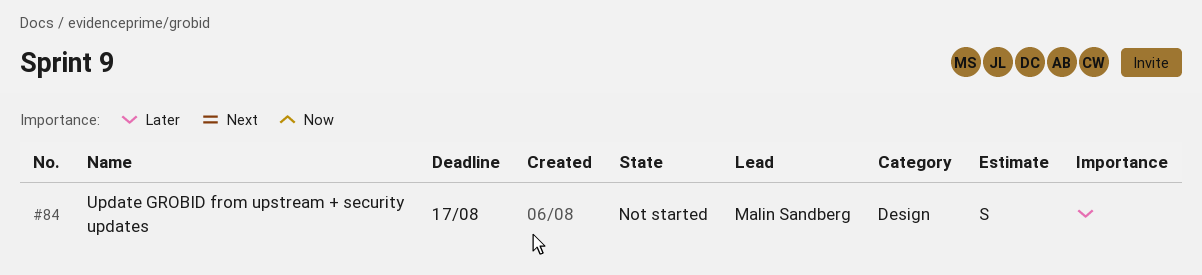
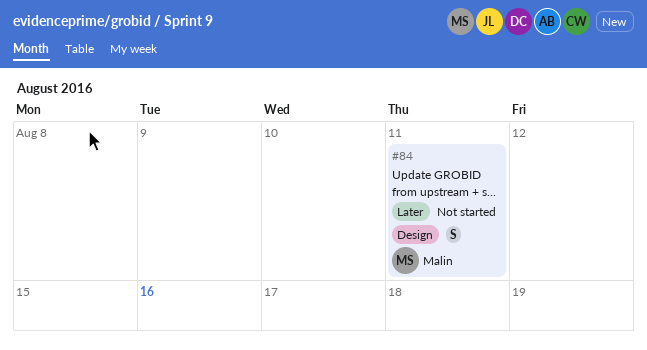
#84, due: Aug 17 -> Aug 11

